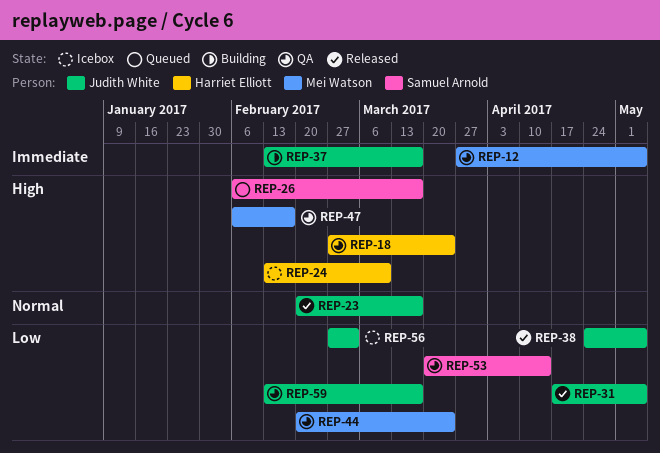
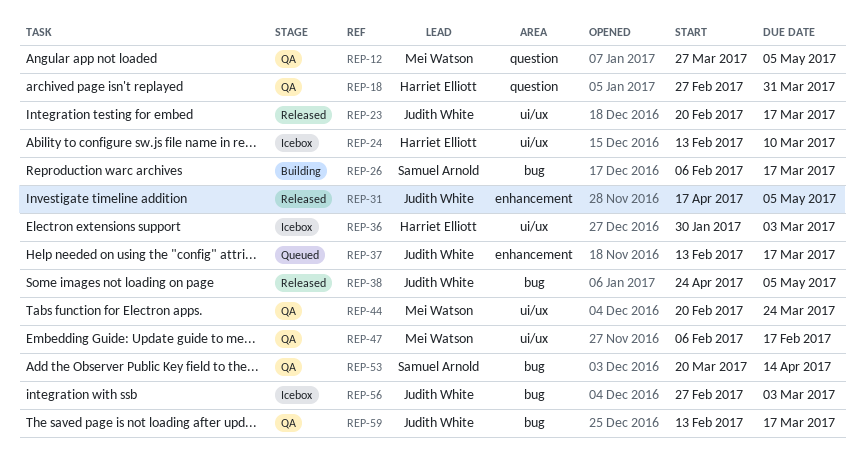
REP-18, due: Mar 24 -> Mar 31
REP-26, status: Queued -> Building
REP-36: none -> present
REP-37, status: Building -> Queued

